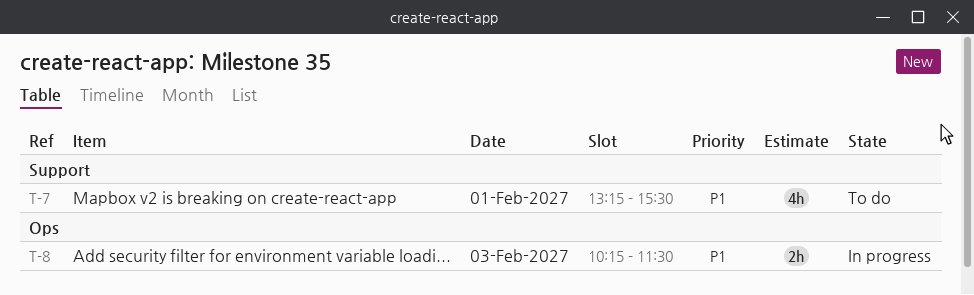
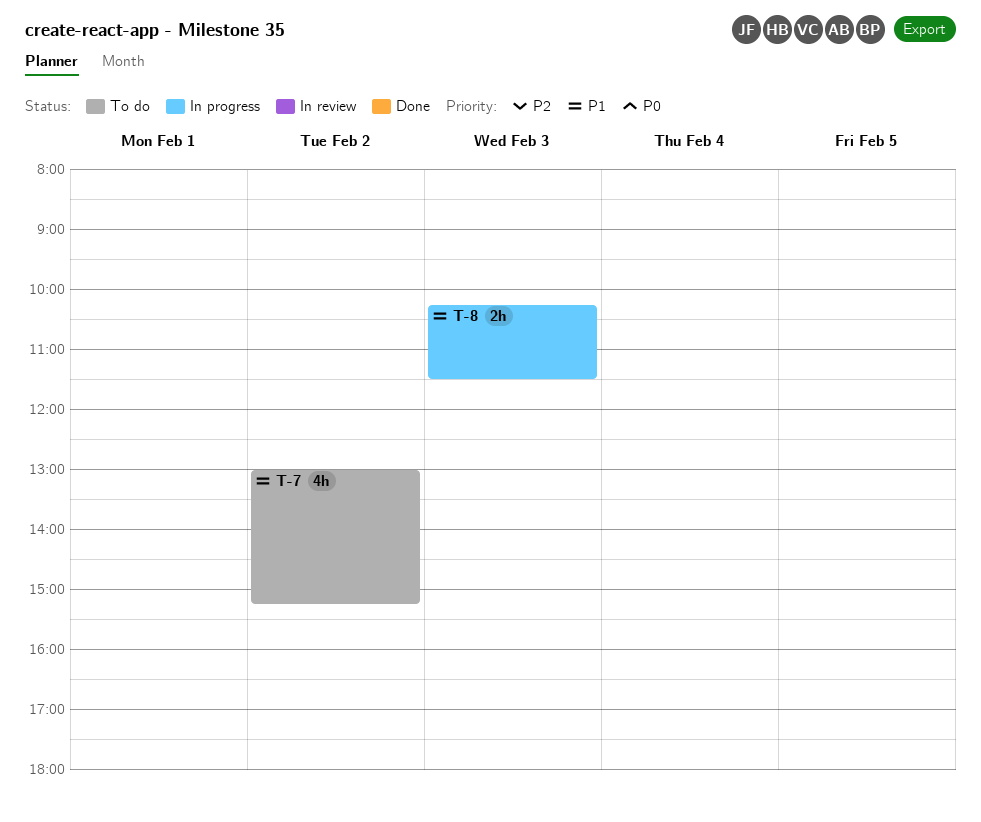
T-7, day: Feb 1 -> Feb 2
T-7, begins: 13:15 -> 13:00
T-7, ends: 15:30 -> 15:15

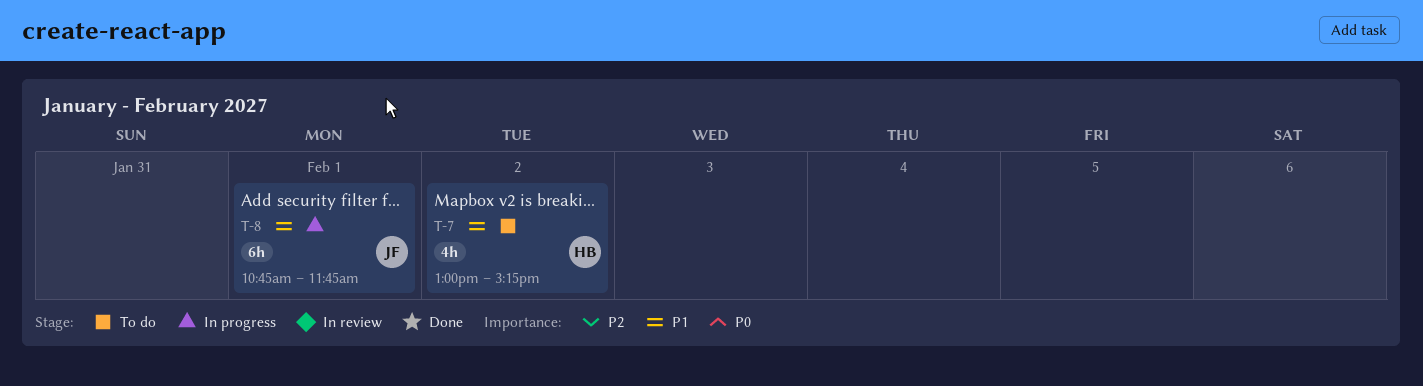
T-8, estimate: 2h -> 6h
T-8, day: Feb 3 -> Feb 1
T-8, begins: 10:15 -> 10:45
T-8, ends: 11:30 -> 11:45

